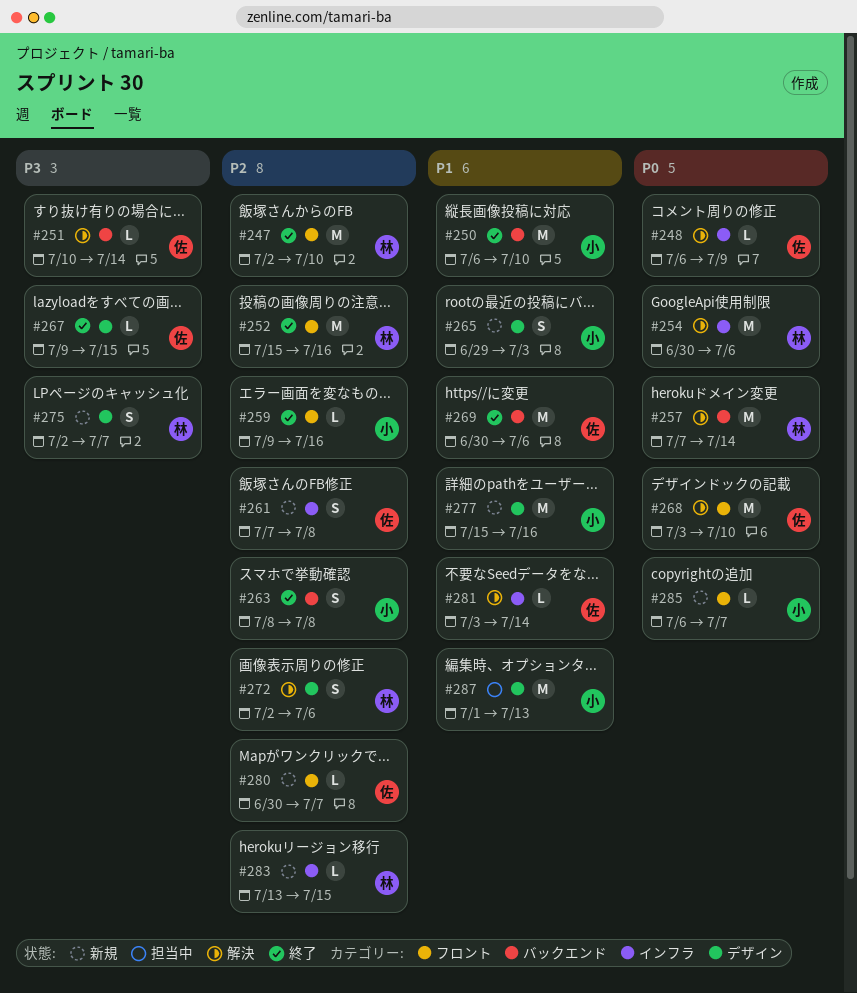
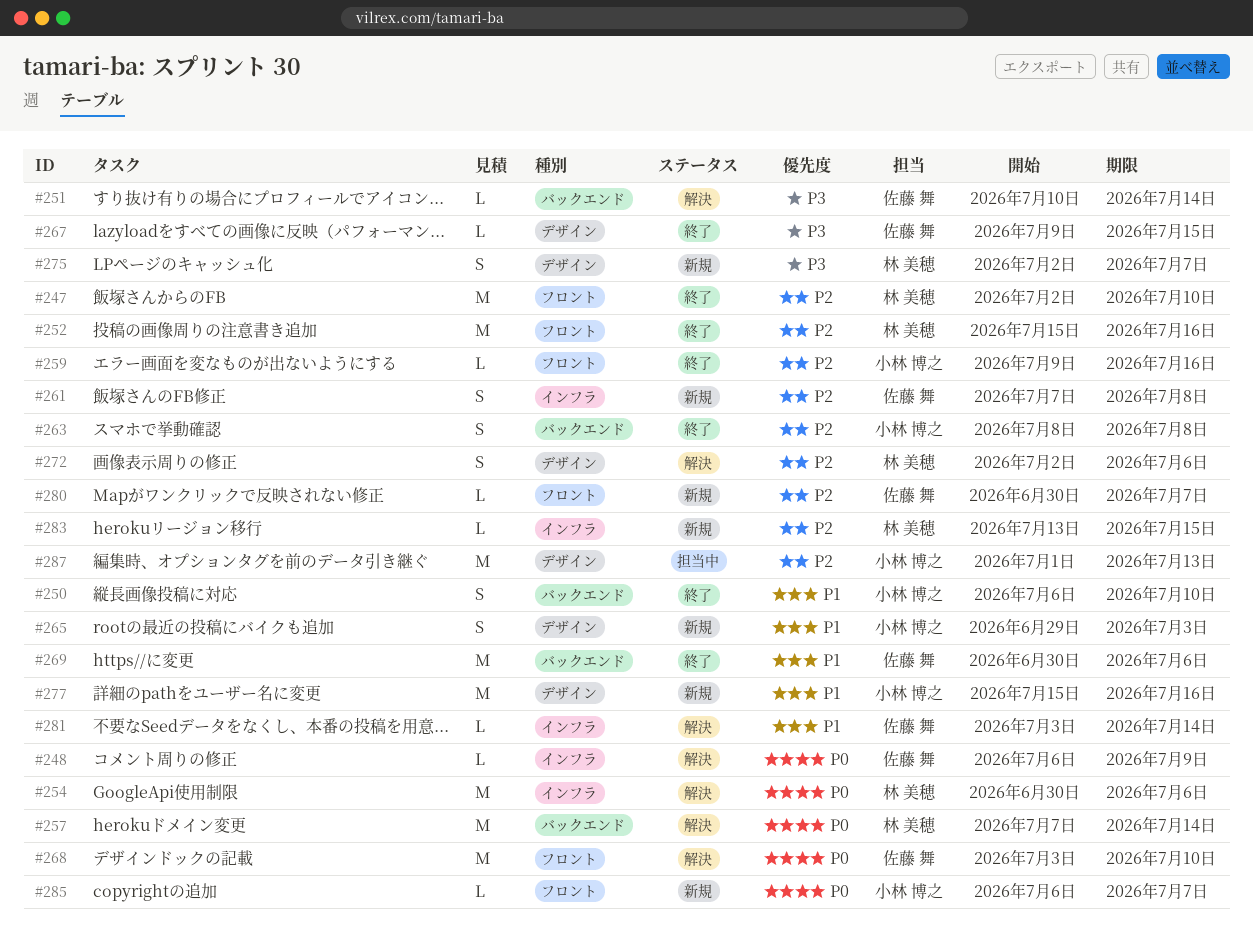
#250, estimate: M -> S
#287, priority: P1 -> P2

